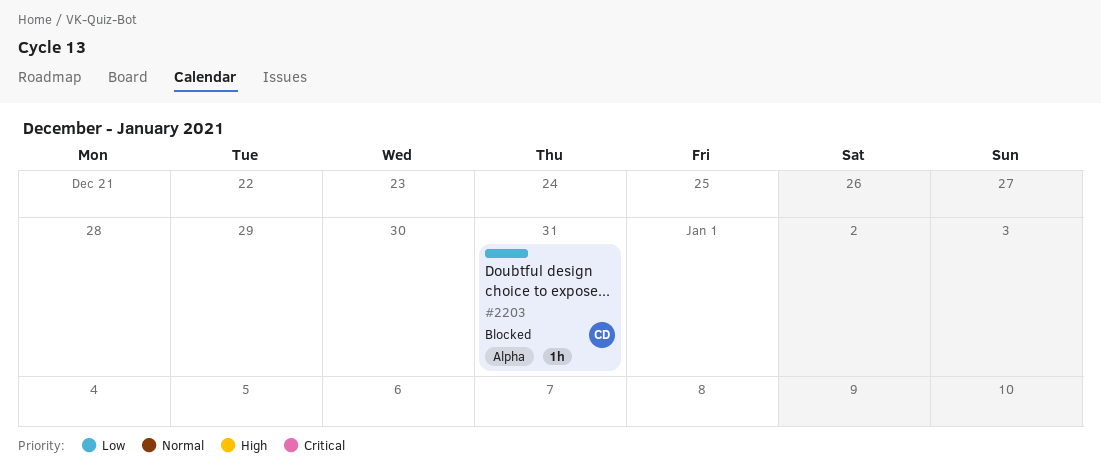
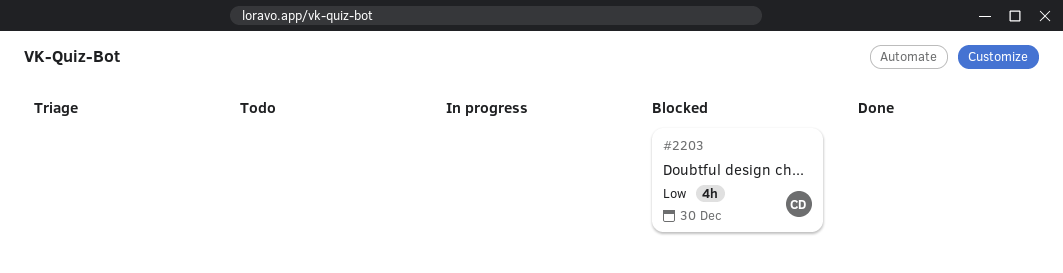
#2203, estimate: 1h -> 4h
#2203, due: Dec 31 -> Dec 30

